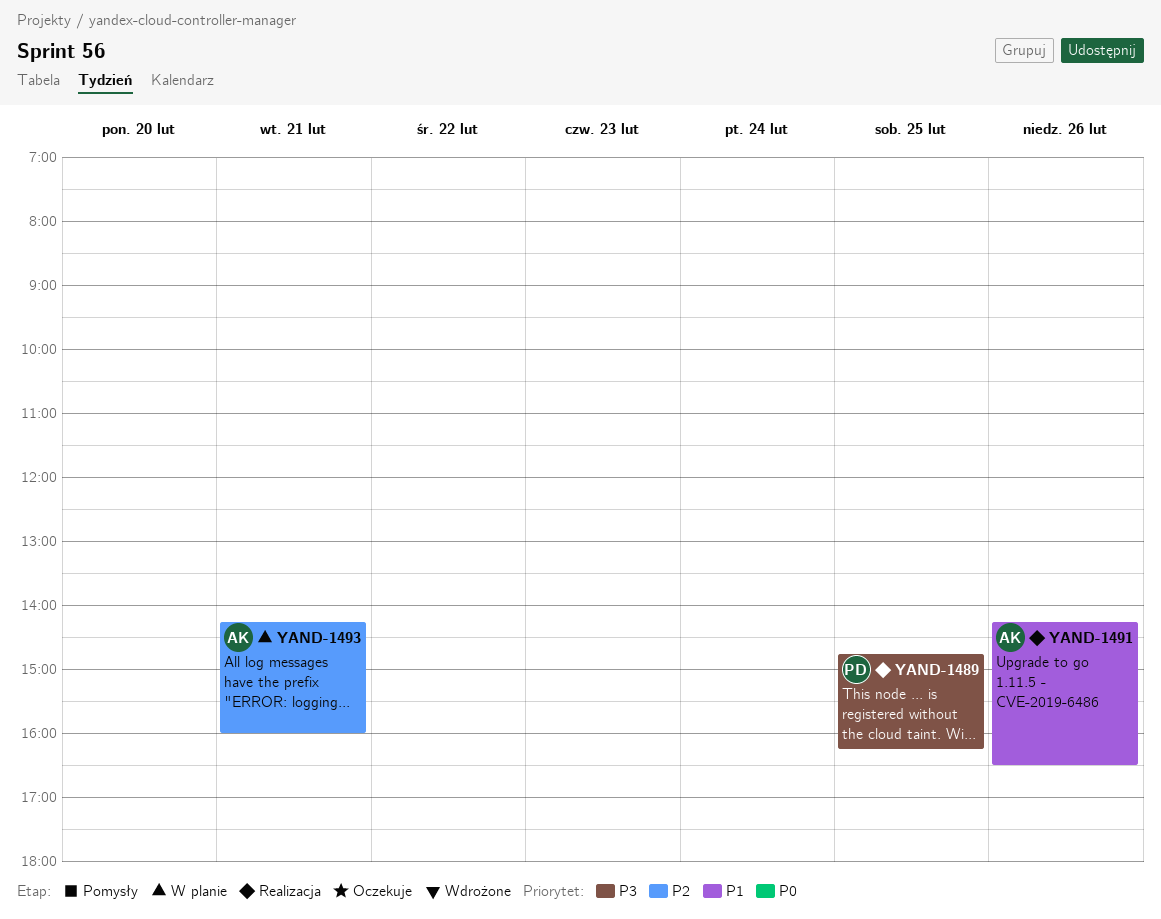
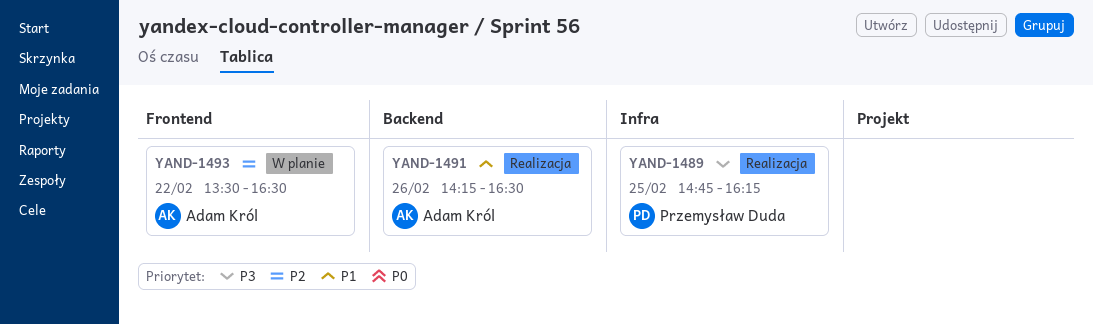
YAND-1493, day: Feb 21 -> Feb 22
YAND-1493, begins: 14:15 -> 13:30
YAND-1493, ends: 16:00 -> 16:30

